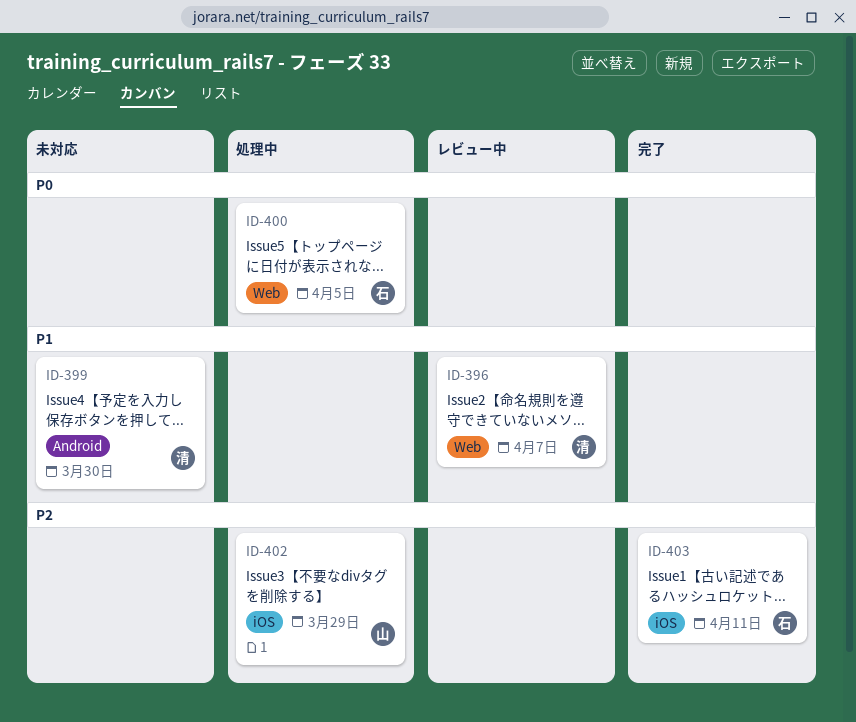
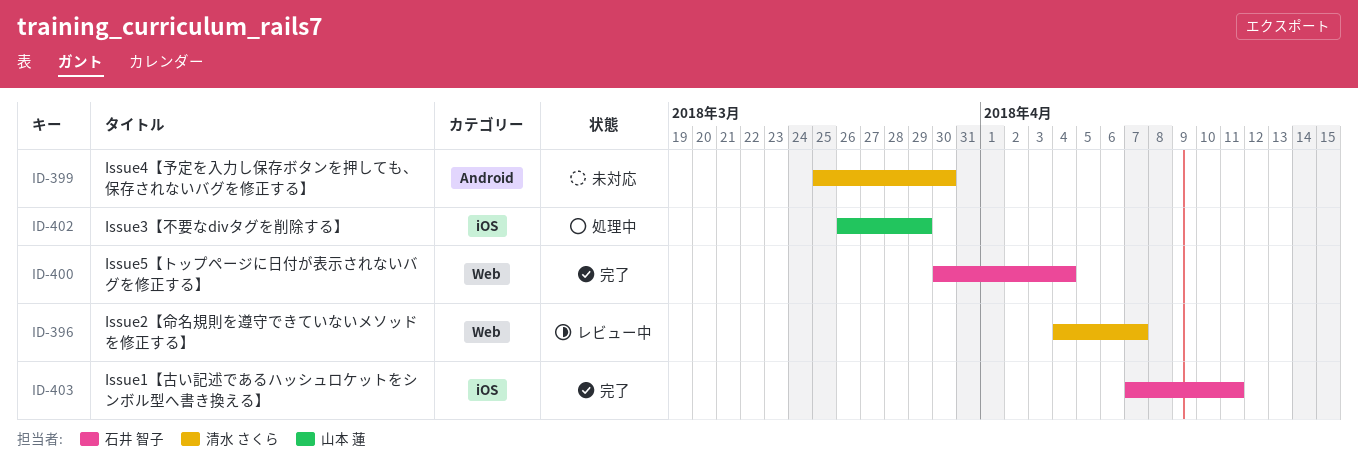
ID-400, status: 処理中 -> 完了
ID-400, due: Apr 5 -> Apr 4

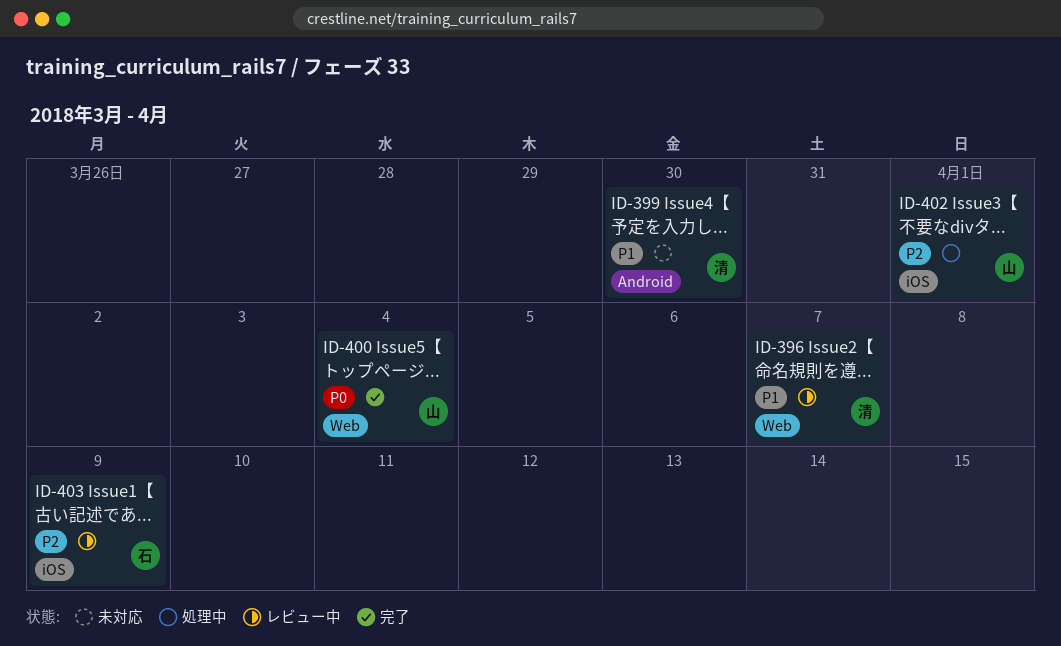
ID-400, owner: 石井 智子 -> 山本 蓮
ID-402, due: Mar 29 -> Apr 1
ID-403, status: 完了 -> レビュー中
ID-403, due: Apr 11 -> Apr 9

